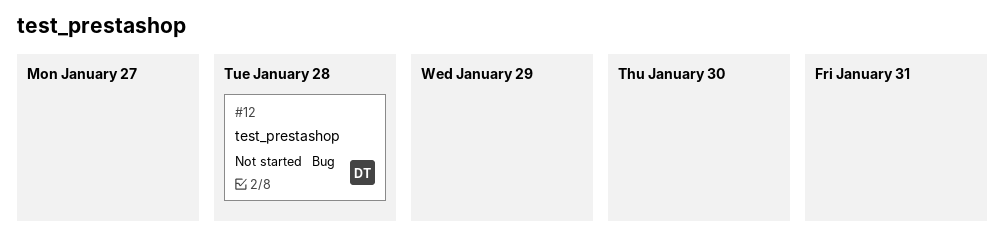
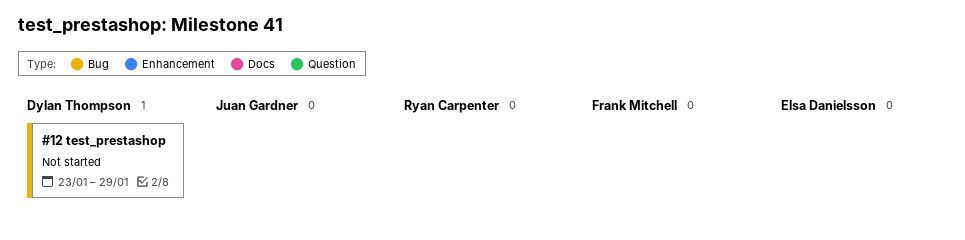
#12, due: Jan 28 -> Jan 29

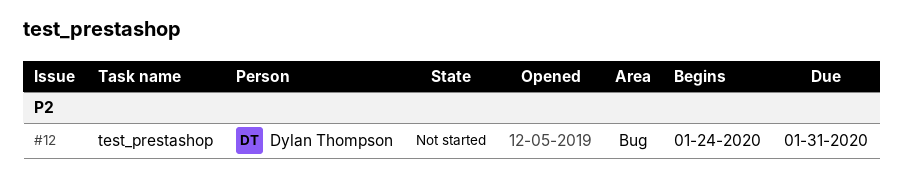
#12, start: Jan 23 -> Jan 24
#12, due: Jan 29 -> Jan 31

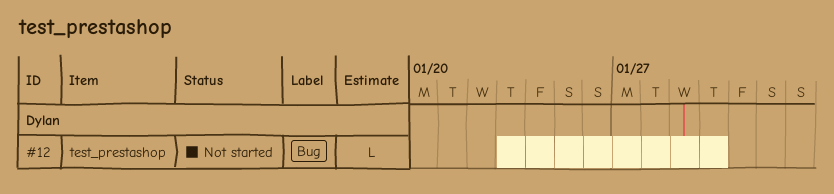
#12, start: Jan 24 -> Jan 23
#12, due: Jan 31 -> Jan 30

